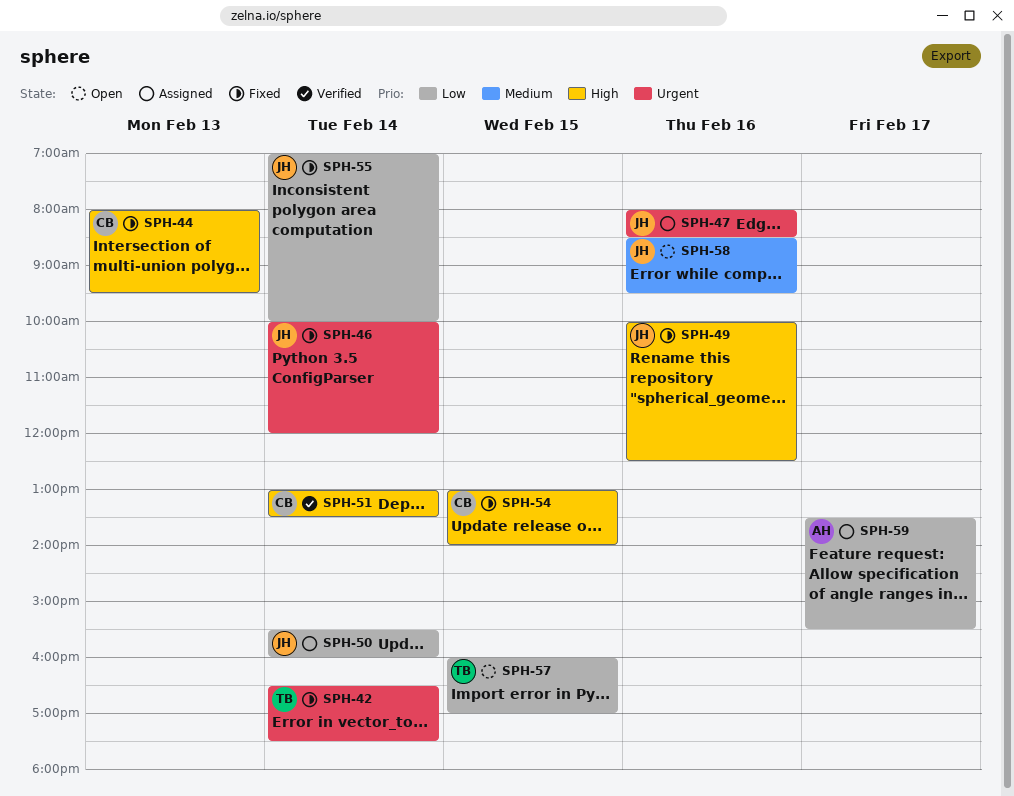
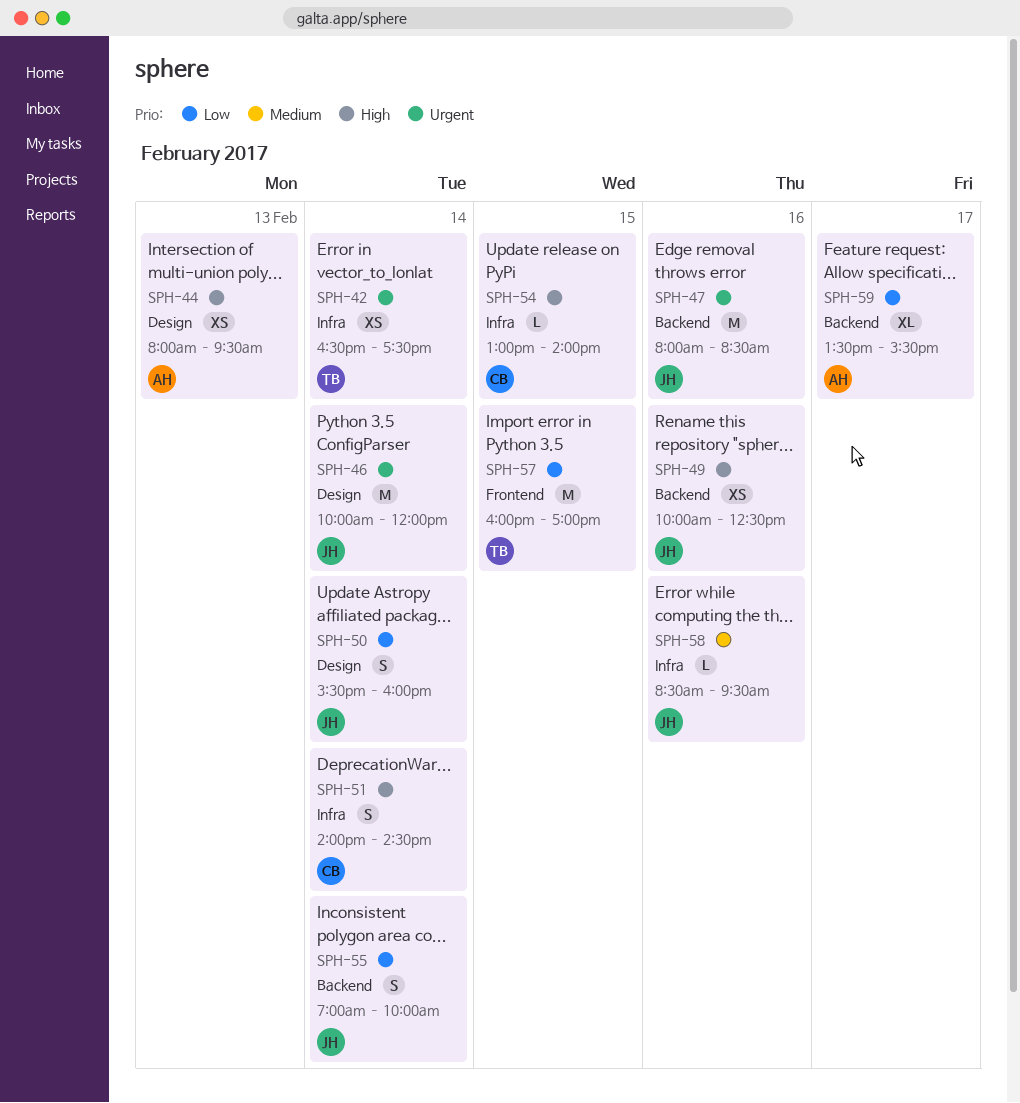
SPH-44, owner: CB -> AH
SPH-51, begins: 13:00 -> 14:00
SPH-51, ends: 13:30 -> 14:30

